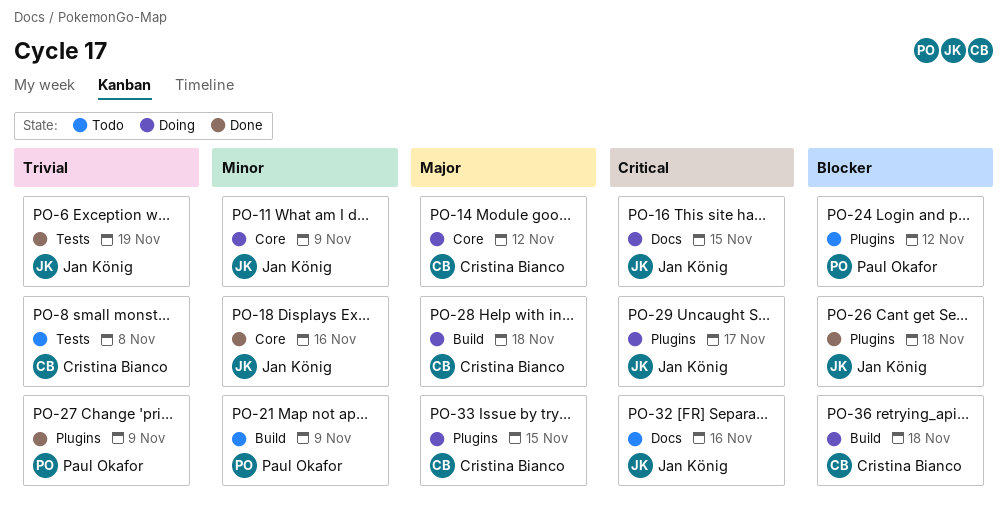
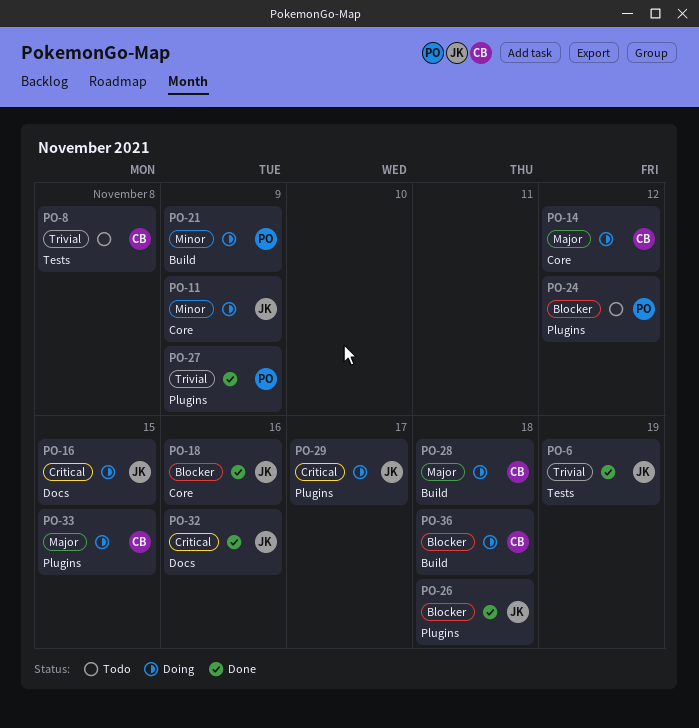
PO-18, priority: Minor -> Blocker
PO-21, status: Todo -> Doing
PO-32, status: Todo -> Done

